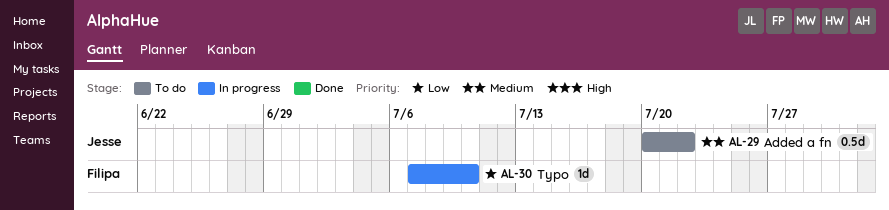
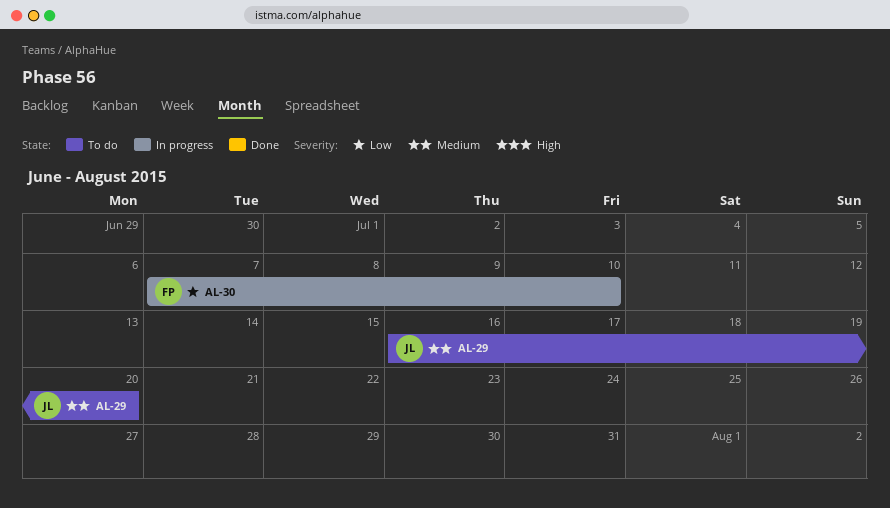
AL-29, start: Jul 20 -> Jul 16
AL-29, due: Jul 22 -> Jul 20

